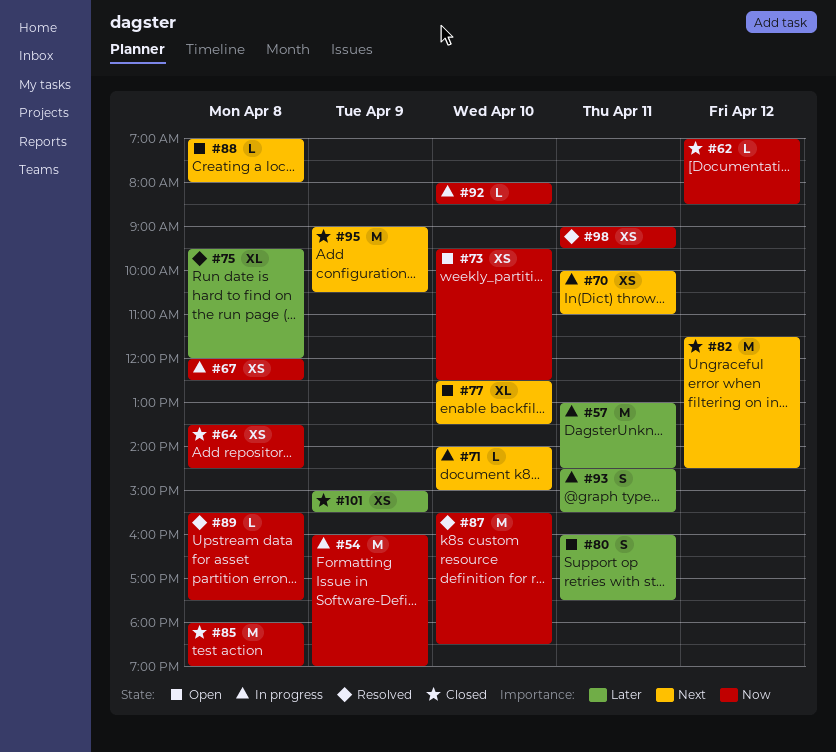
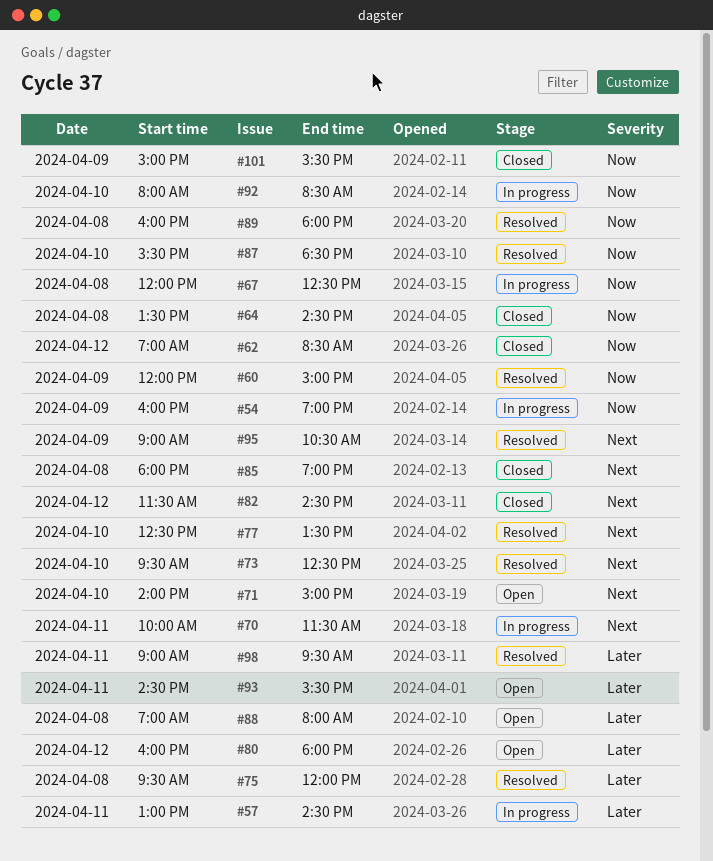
#60: none -> present
#70, ends: 11:00 -> 11:30
#71, status: In progress -> Open
#73, status: Open -> Resolved
#73, priority: Now -> Next
#77, status: Open -> Resolved
#80, day: Apr 11 -> Apr 12
#80, ends: 17:30 -> 18:00
#85, priority: Now -> Next
#88, priority: Next -> Later
#89, begins: 15:30 -> 16:00
#89, ends: 17:30 -> 18:00
#93, status: In progress -> Open
#95, status: Closed -> Resolved
#98, priority: Now -> Later
#101, priority: Later -> Now

